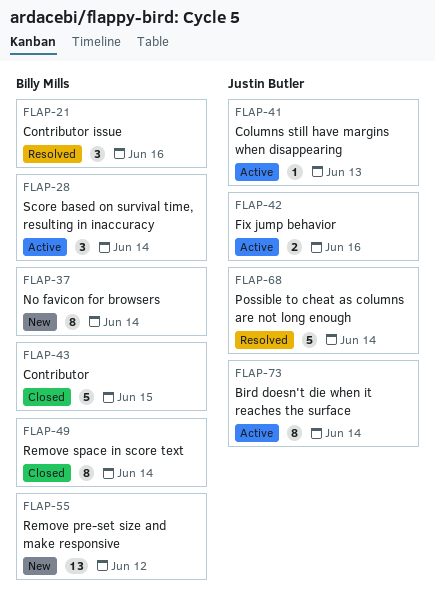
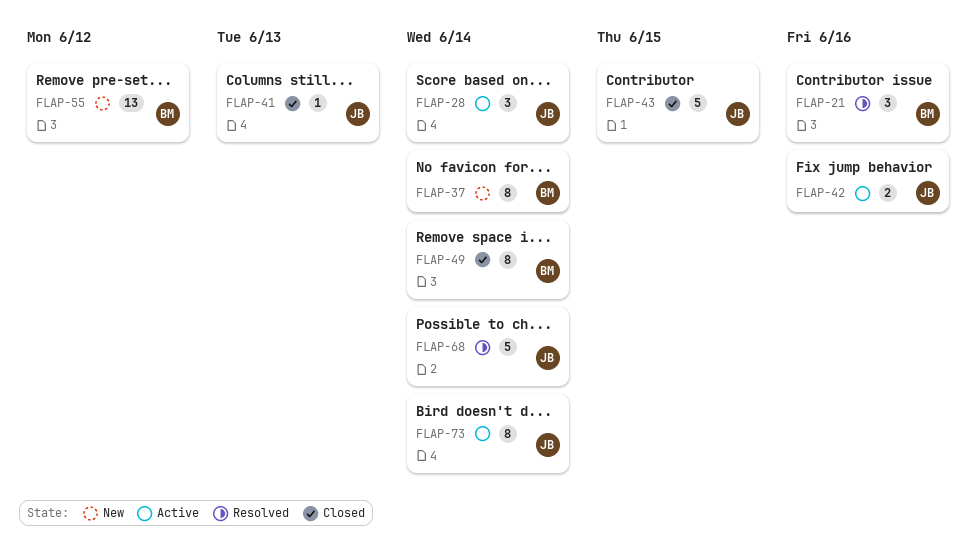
FLAP-28, owner: Billy Mills -> Justin Butler
FLAP-41, status: Active -> Closed
FLAP-43, owner: Billy Mills -> Justin Butler

